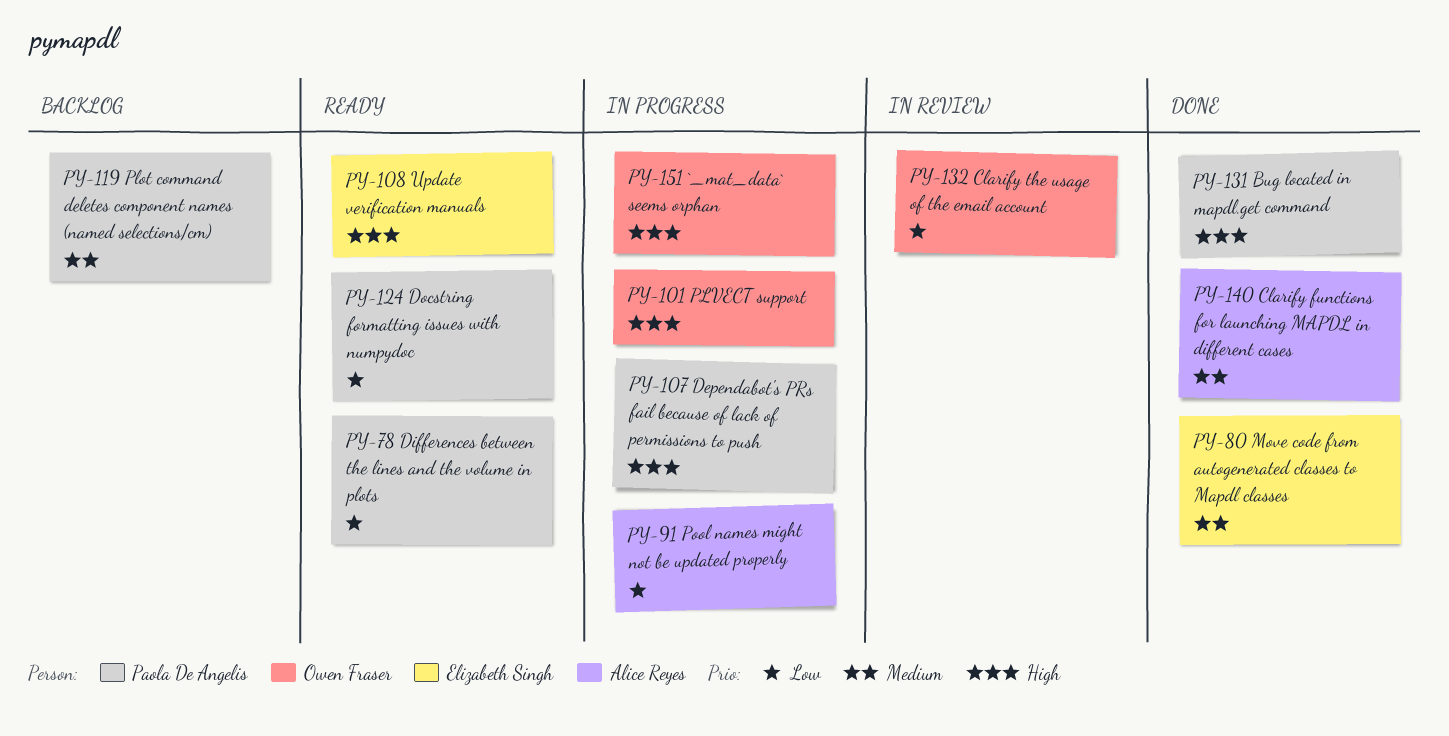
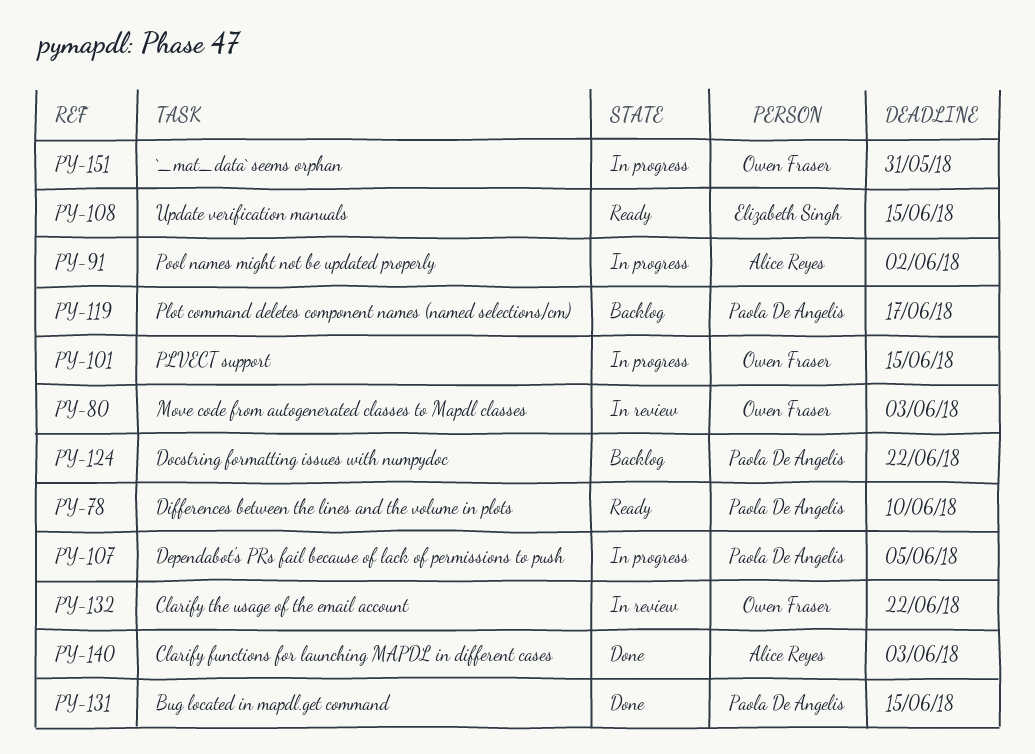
PY-80, status: Done -> In review
PY-80, owner: Elizabeth Singh -> Owen Fraser
PY-124, status: Ready -> Backlog

